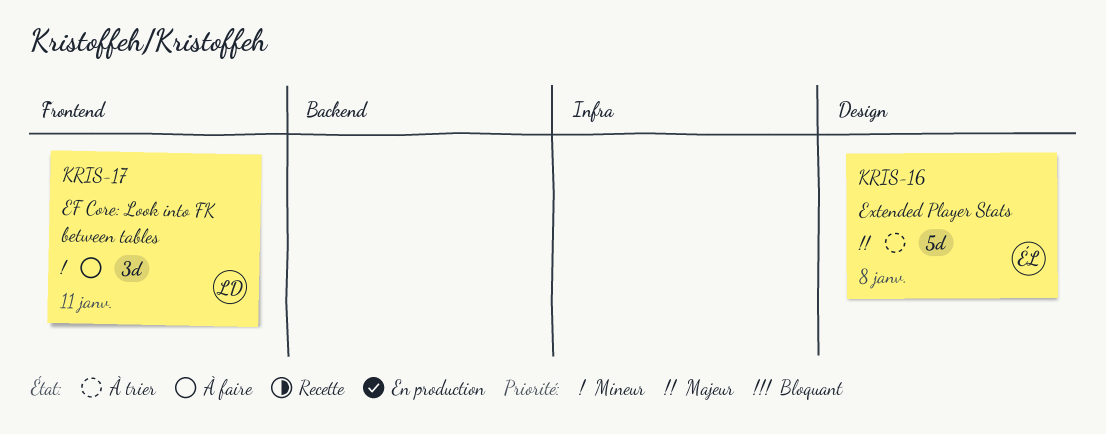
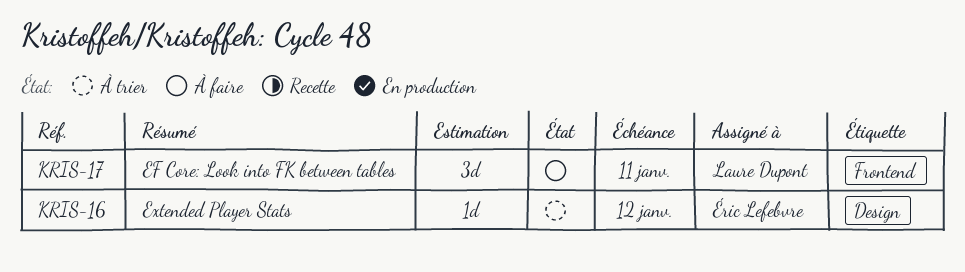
KRIS-16, estimate: 5d -> 1d
KRIS-16, due: Jan 8 -> Jan 12

